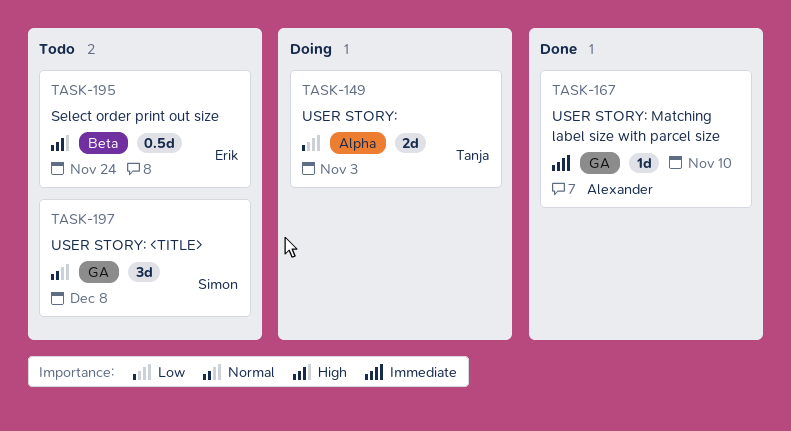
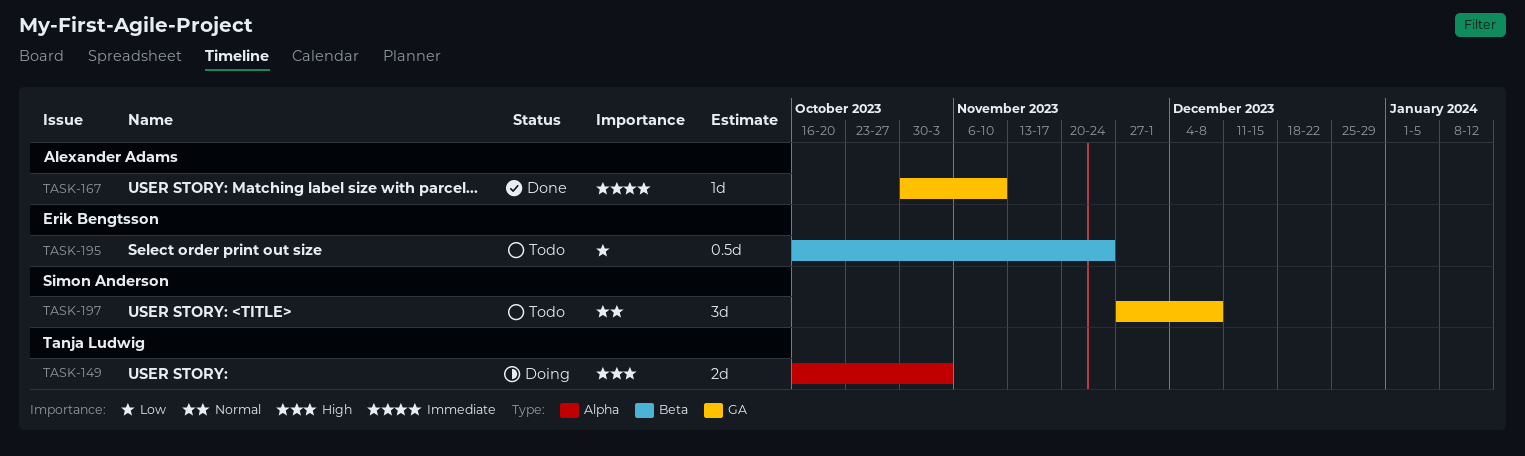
TASK-149, priority: Low -> High
TASK-195, priority: High -> Low

